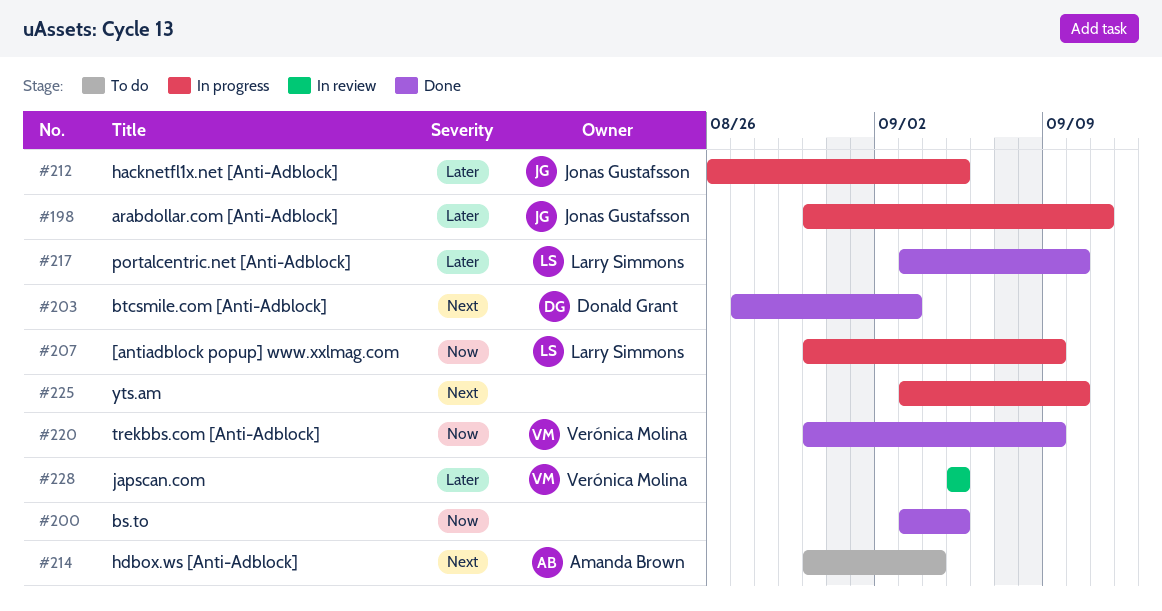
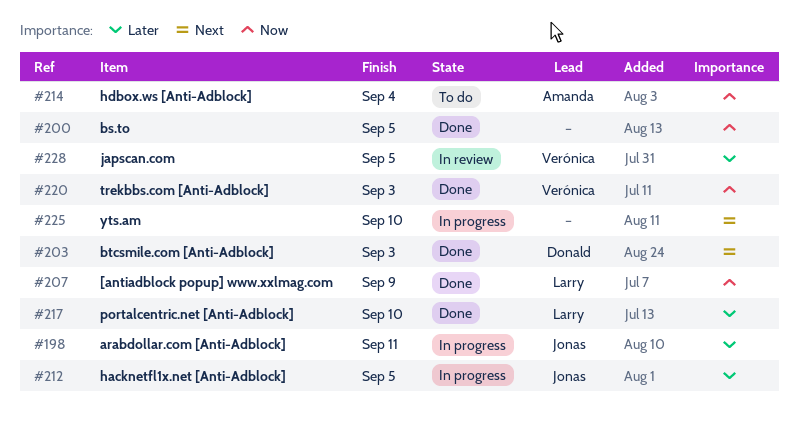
#207, status: In progress -> Done
#214, priority: Next -> Now
#220, due: Sep 9 -> Sep 3

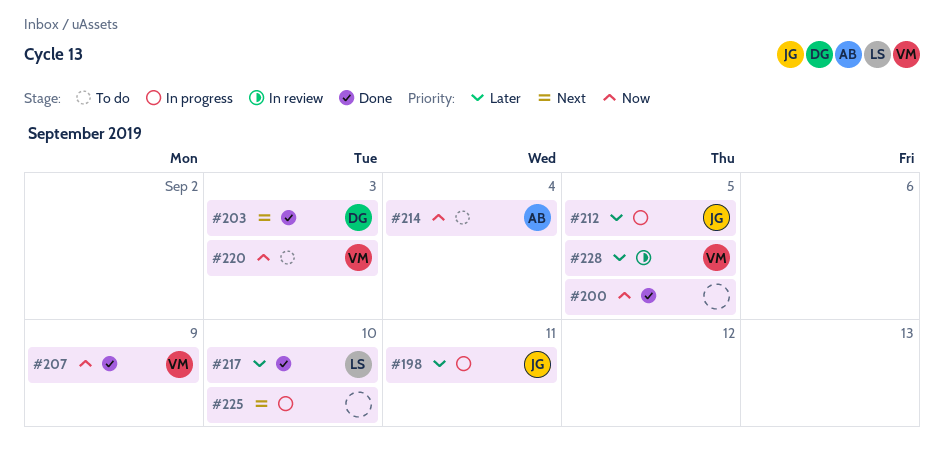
#207, owner: Larry -> Verónica
#220, status: Done -> To do

